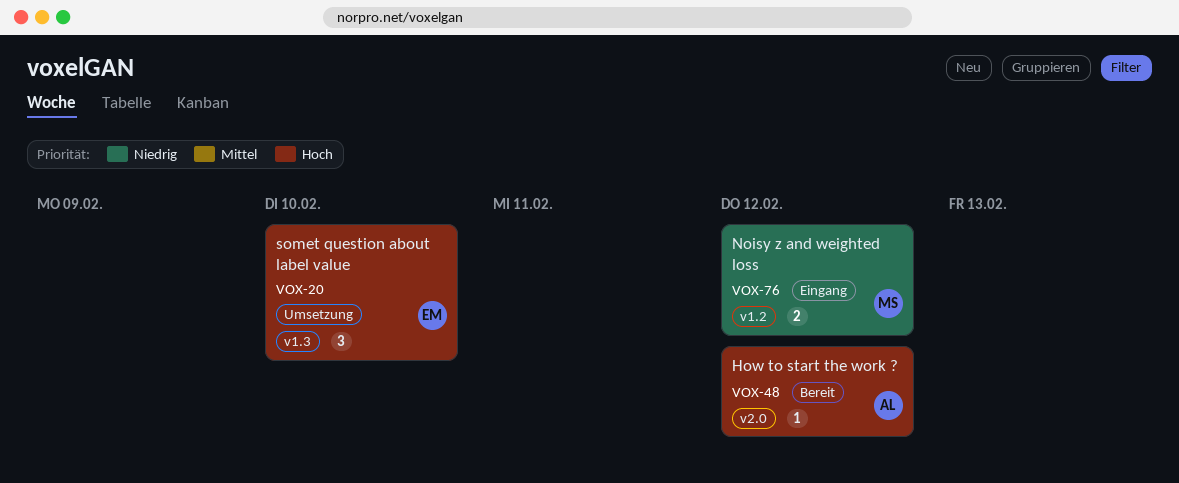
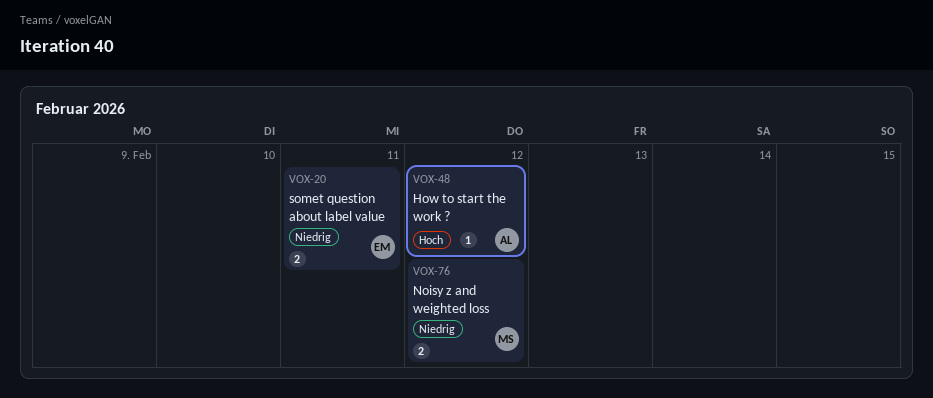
VOX-20, priority: Hoch -> Niedrig
VOX-20, estimate: 3 -> 2
VOX-20, due: Feb 10 -> Feb 11

